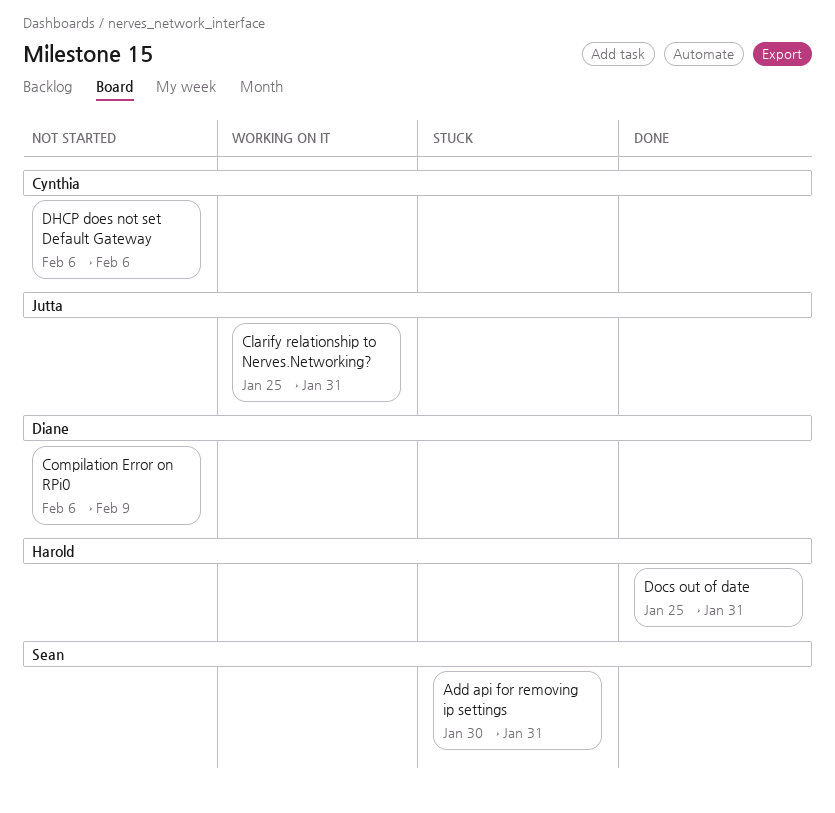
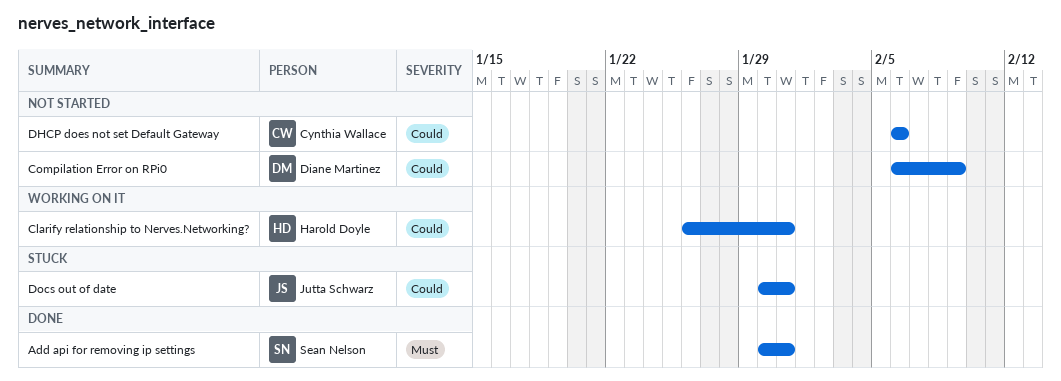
Add api for removing ip settings, status: Stuck -> Done
Clarify relationship to Nerves.Networking?, owner: Jutta Schwarz -> Harold Doyle
Clarify relationship to Nerves.Networking?, start: Jan 25 -> Jan 26
Docs out of date, status: Done -> Stuck
Docs out of date, owner: Harold Doyle -> Jutta Schwarz
Docs out of date, start: Jan 25 -> Jan 30

